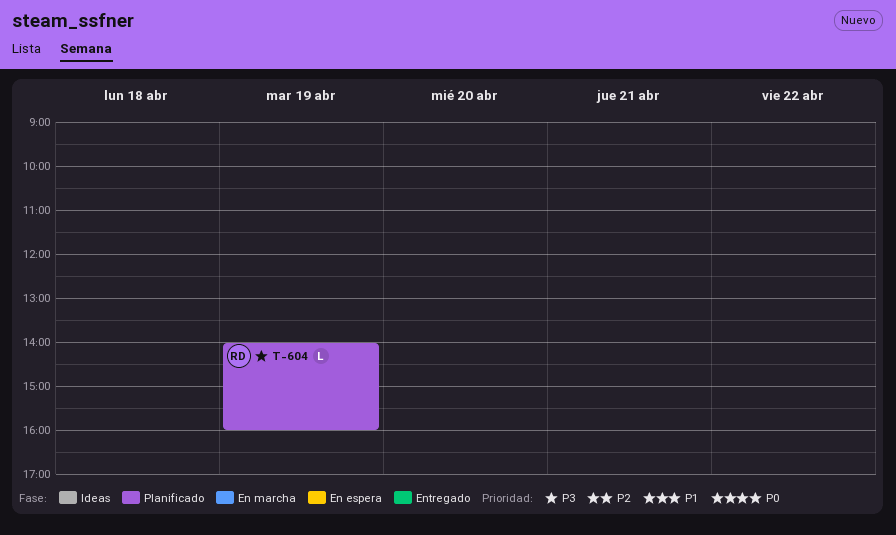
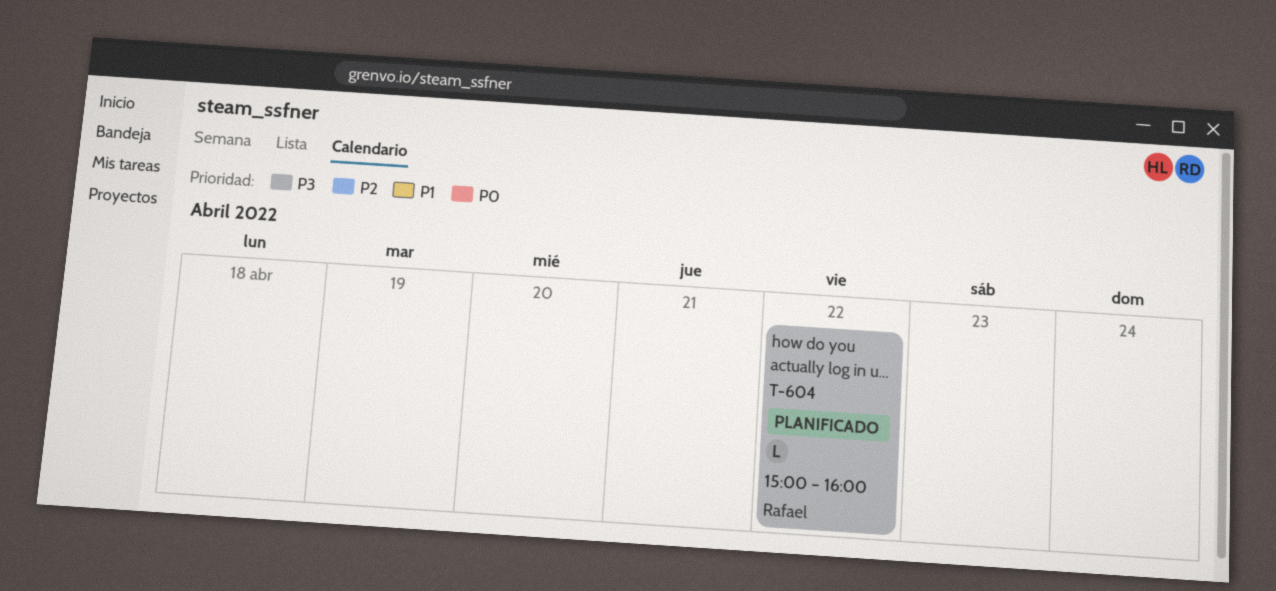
T-604, day: Apr 19 -> Apr 22
T-604, begins: 14:00 -> 15:00

